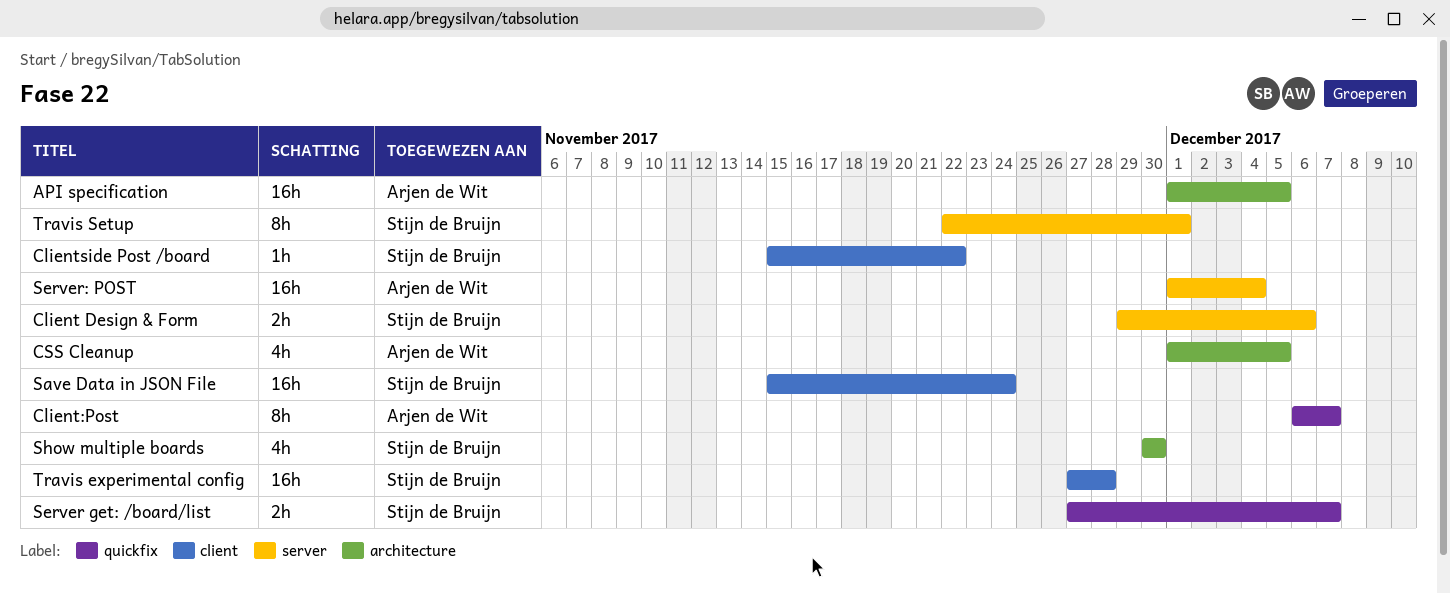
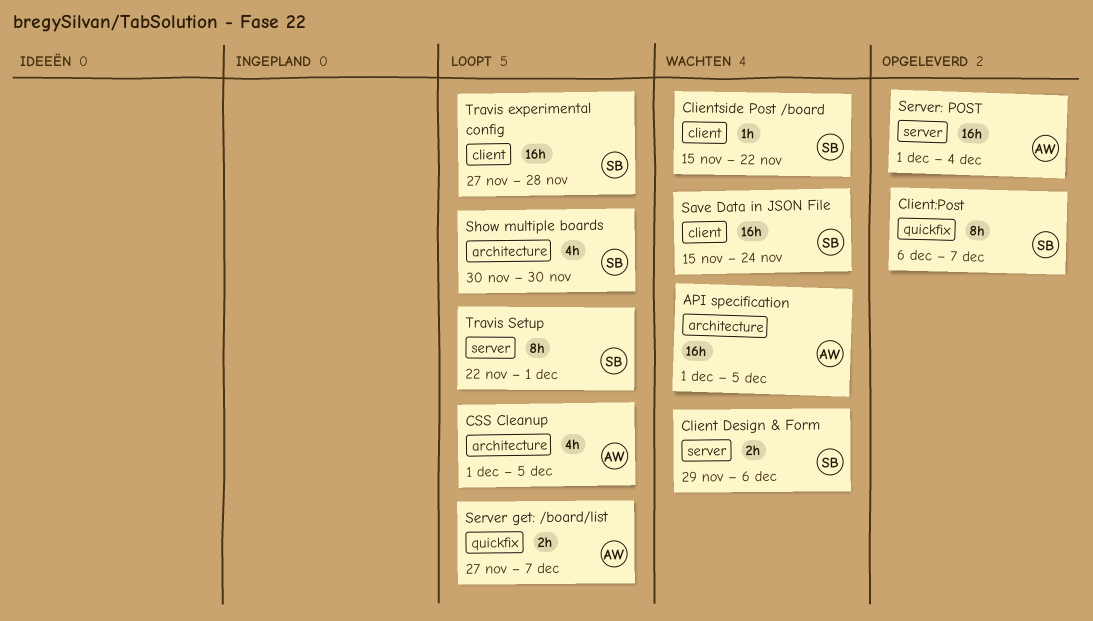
Client:Post, owner: Arjen de Wit -> Stijn de Bruijn
Server get: /board/list, owner: Stijn de Bruijn -> Arjen de Wit

